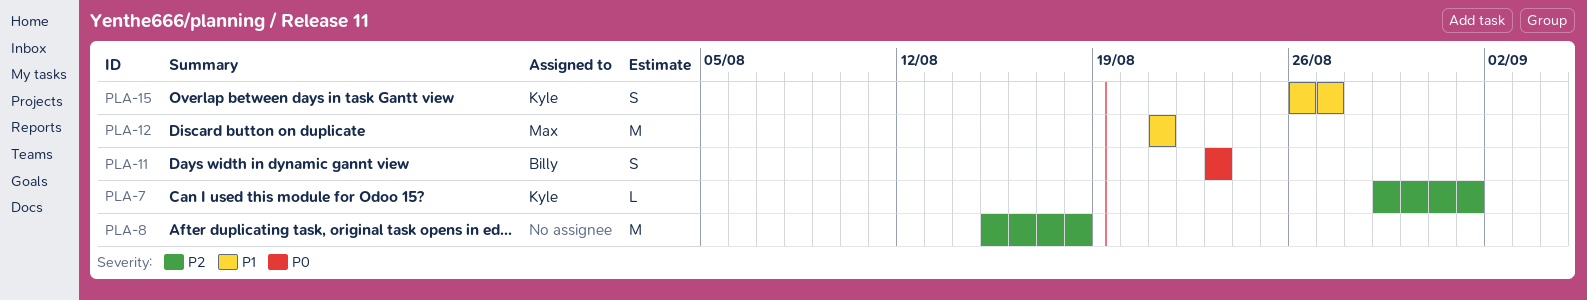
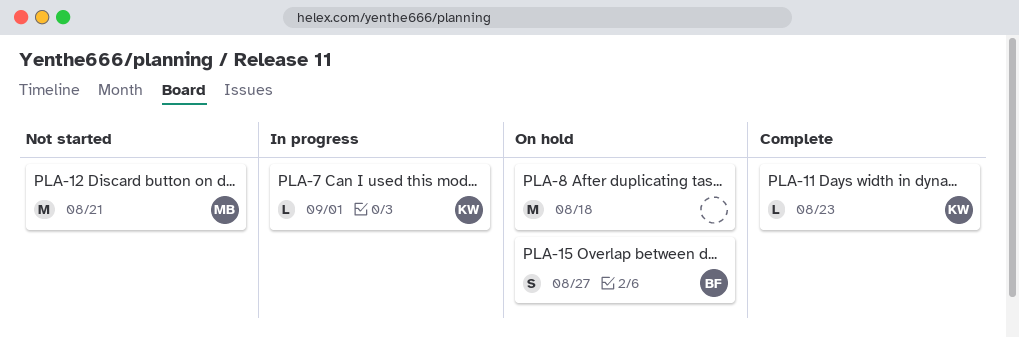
PLA-11, owner: Billy -> Kyle
PLA-11, estimate: S -> L
PLA-15, owner: Kyle -> Billy

